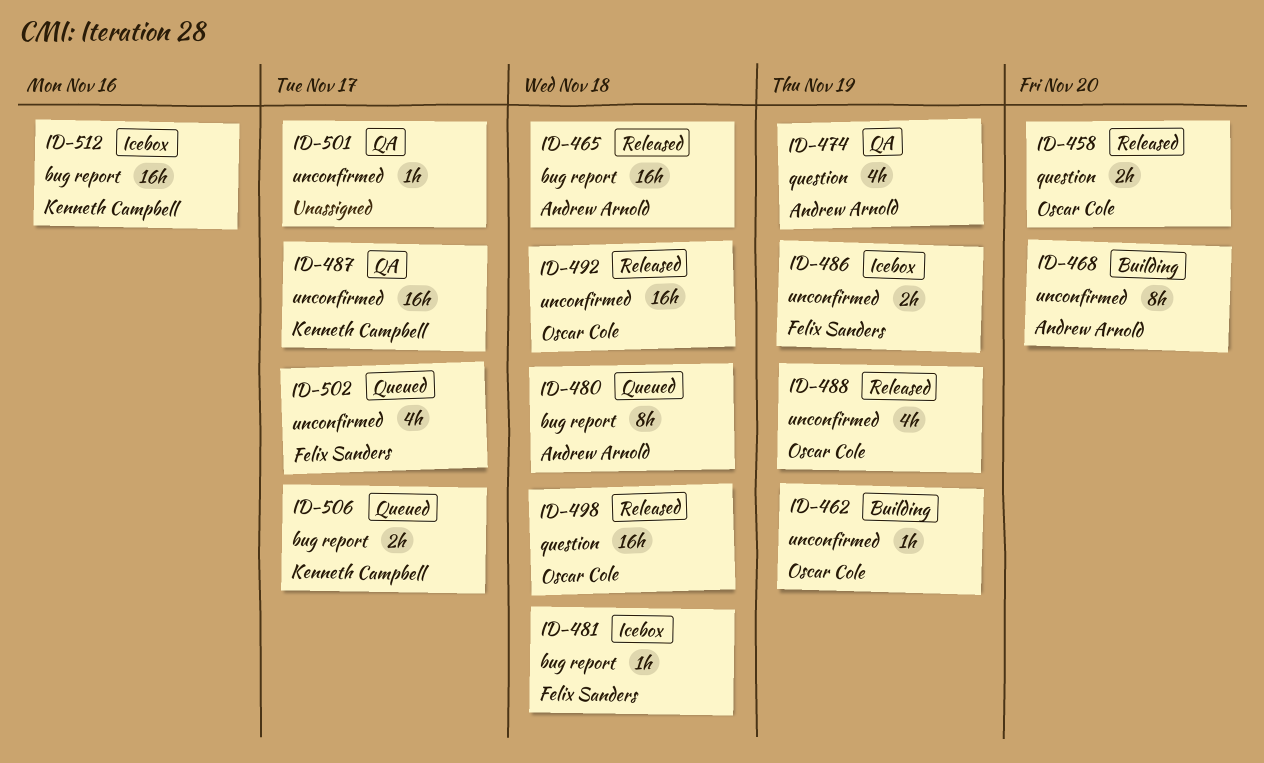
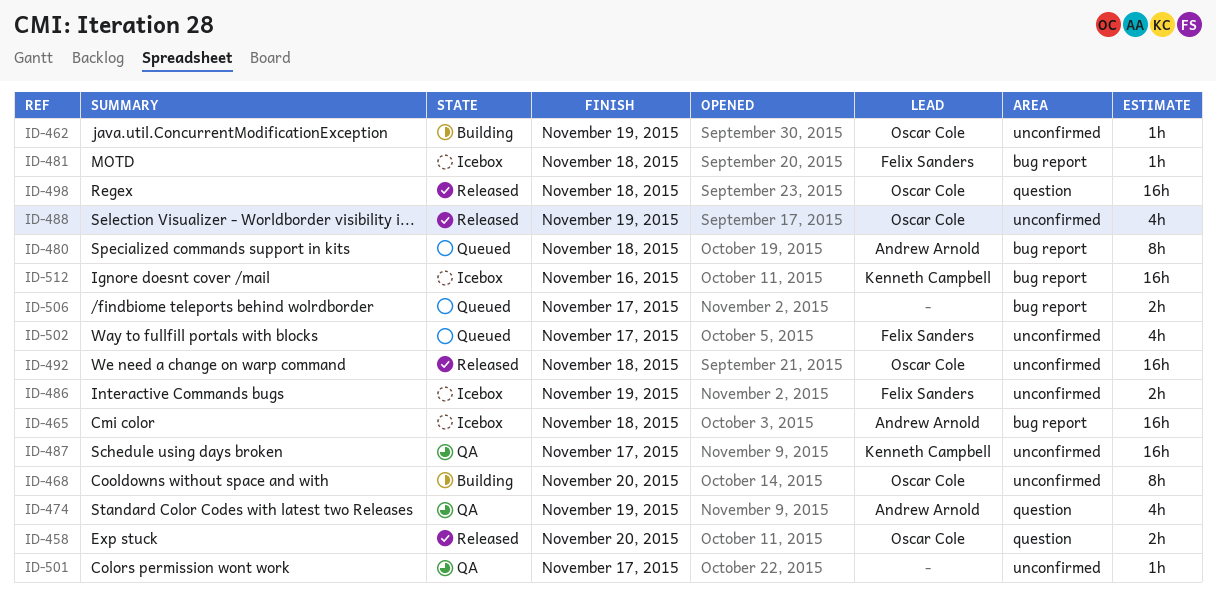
ID-465, status: Released -> Icebox
ID-468, owner: Andrew Arnold -> Oscar Cole
ID-506, owner: Kenneth Campbell -> none

